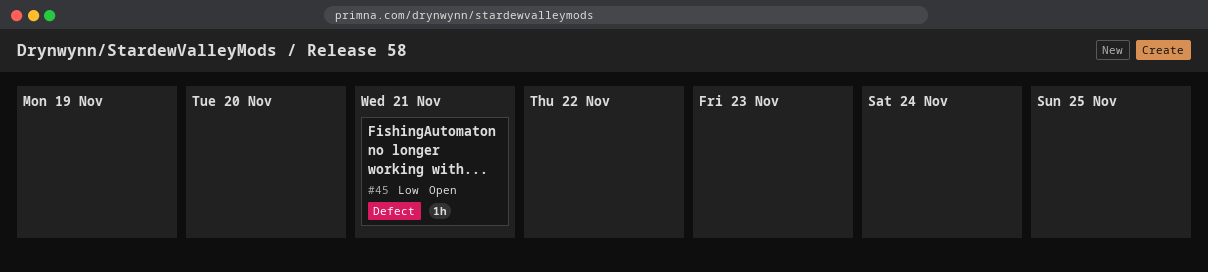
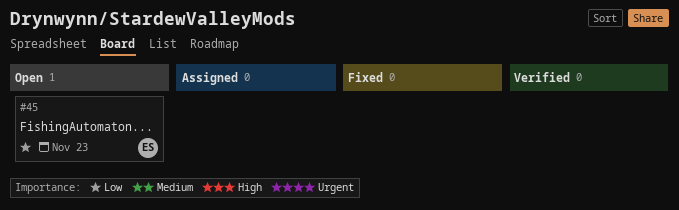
#45, due: Nov 21 -> Nov 23

